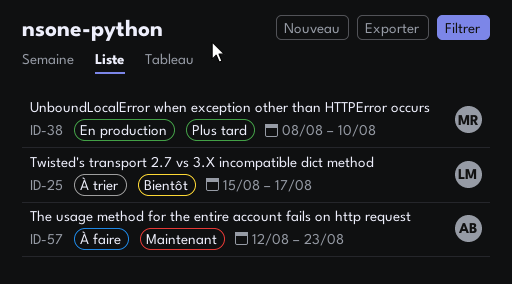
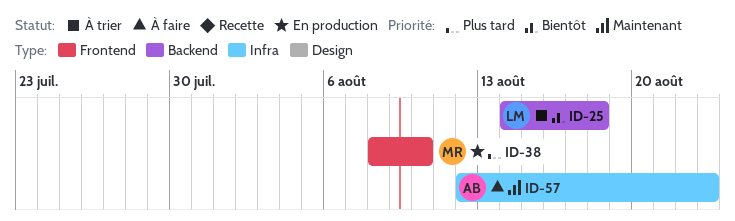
ID-25, start: Aug 15 -> Aug 14
ID-25, due: Aug 17 -> Aug 18

